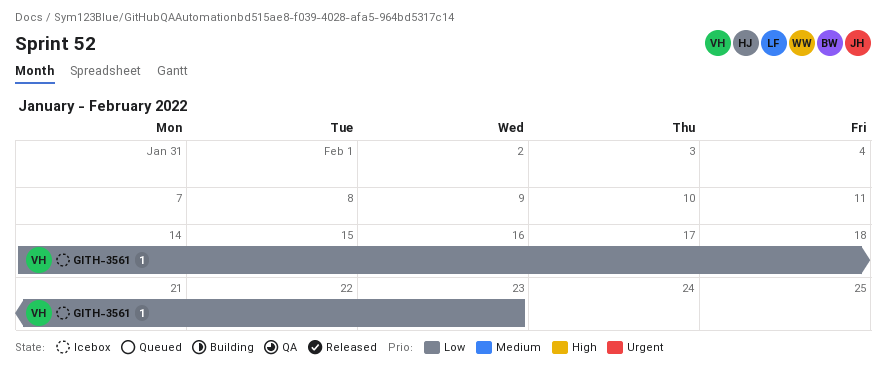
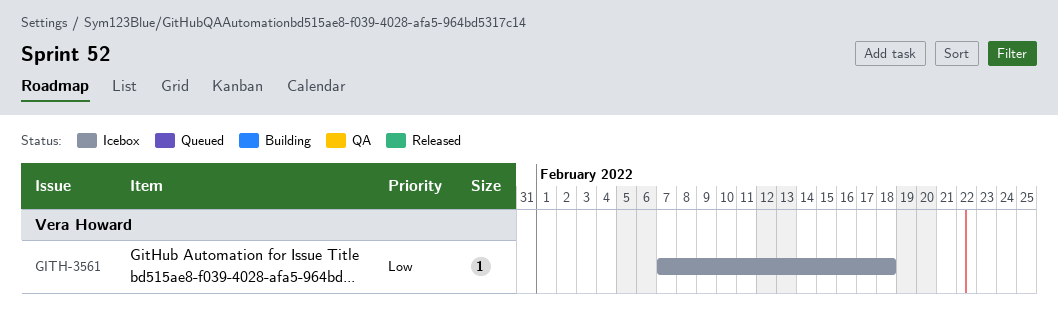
GITH-3561, start: Feb 14 -> Feb 7
GITH-3561, due: Feb 23 -> Feb 18

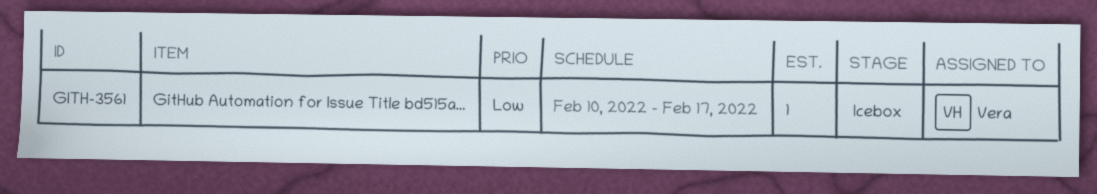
GITH-3561, start: Feb 7 -> Feb 10
GITH-3561, due: Feb 18 -> Feb 17

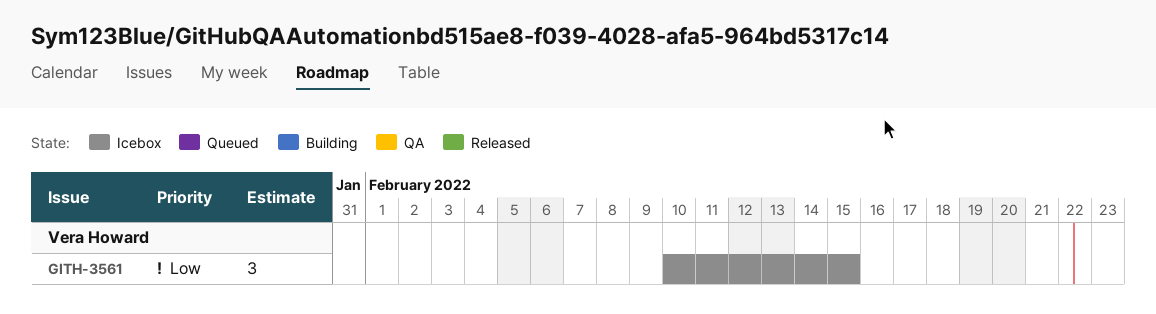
GITH-3561, estimate: 1 -> 3
GITH-3561, due: Feb 17 -> Feb 15

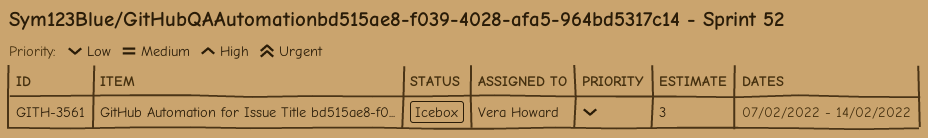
GITH-3561, start: Feb 10 -> Feb 7
GITH-3561, due: Feb 15 -> Feb 14

